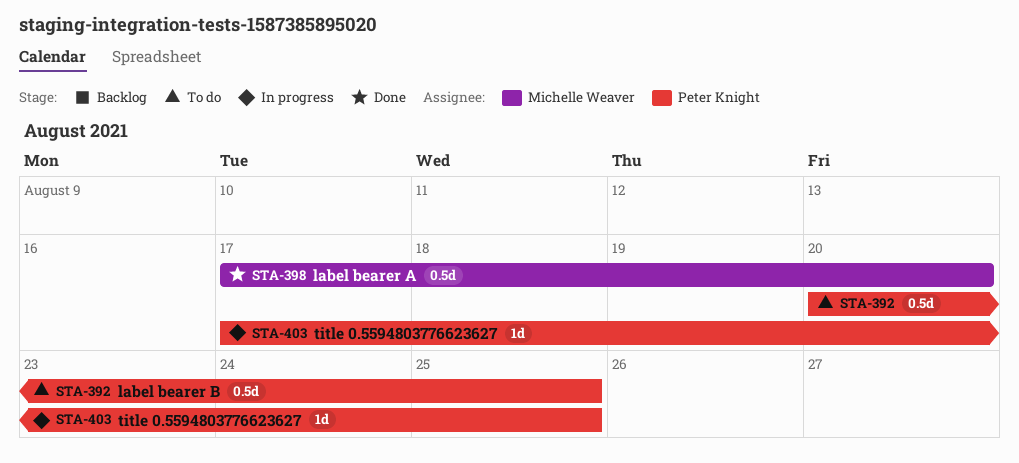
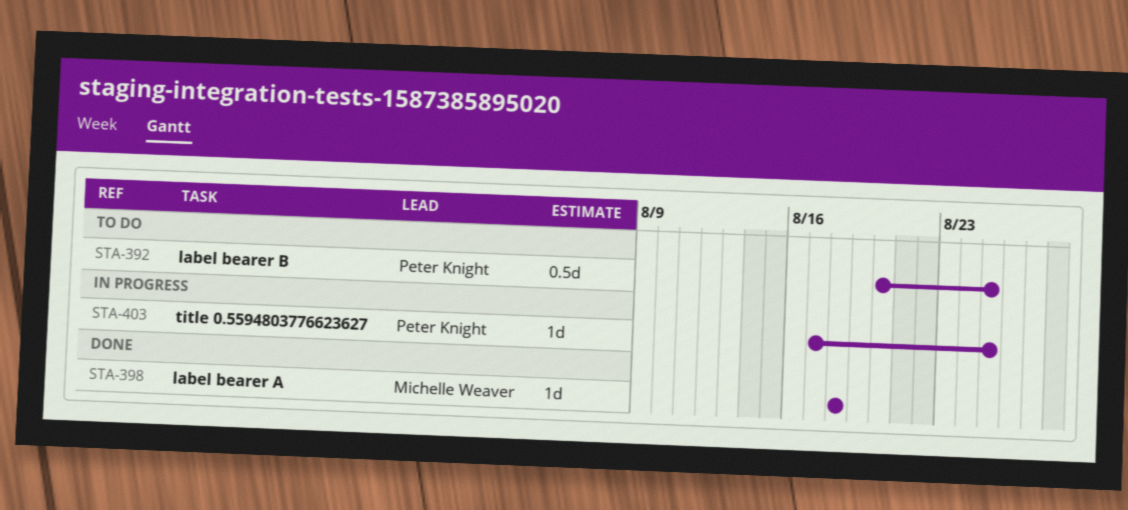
STA-398, estimate: 0.5d -> 1d
STA-398, start: Aug 17 -> Aug 18
STA-398, due: Aug 20 -> Aug 18

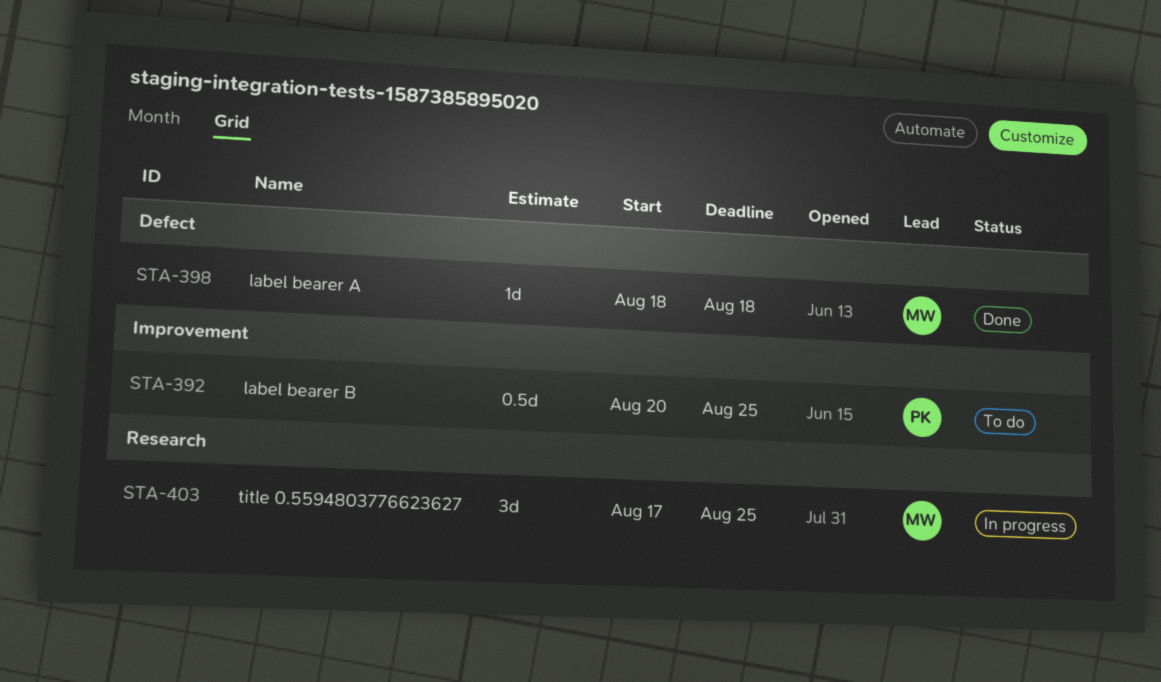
STA-403, owner: Peter Knight -> Michelle Weaver
STA-403, estimate: 1d -> 3d

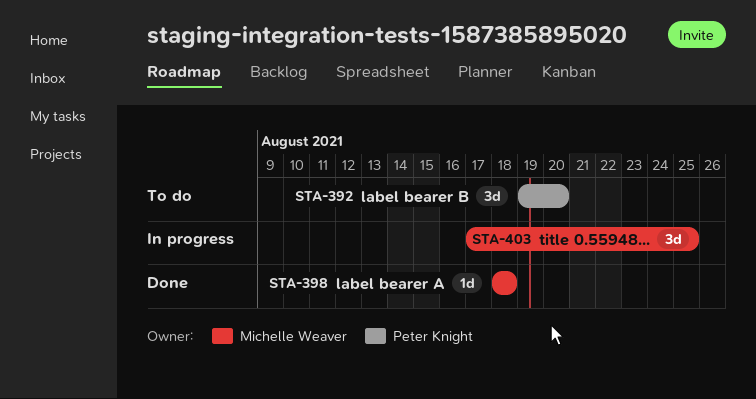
STA-392, estimate: 0.5d -> 3d
STA-392, start: Aug 20 -> Aug 19
STA-392, due: Aug 25 -> Aug 20

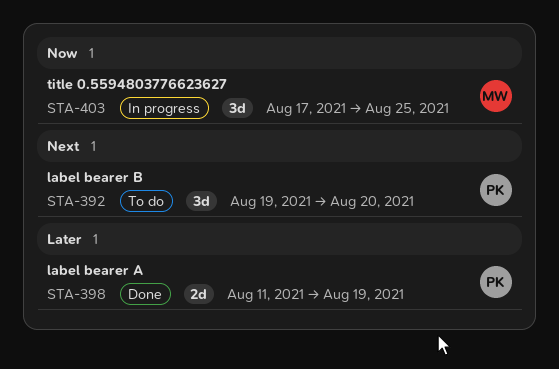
STA-398, owner: Michelle Weaver -> Peter Knight
STA-398, estimate: 1d -> 2d
STA-398, start: Aug 18 -> Aug 11
STA-398, due: Aug 18 -> Aug 19

